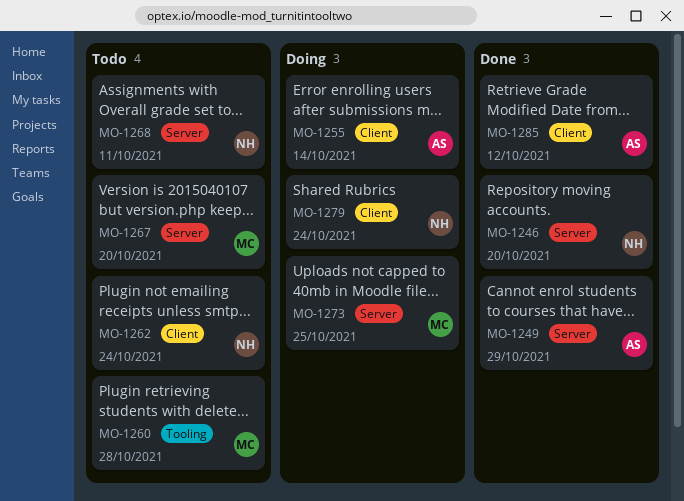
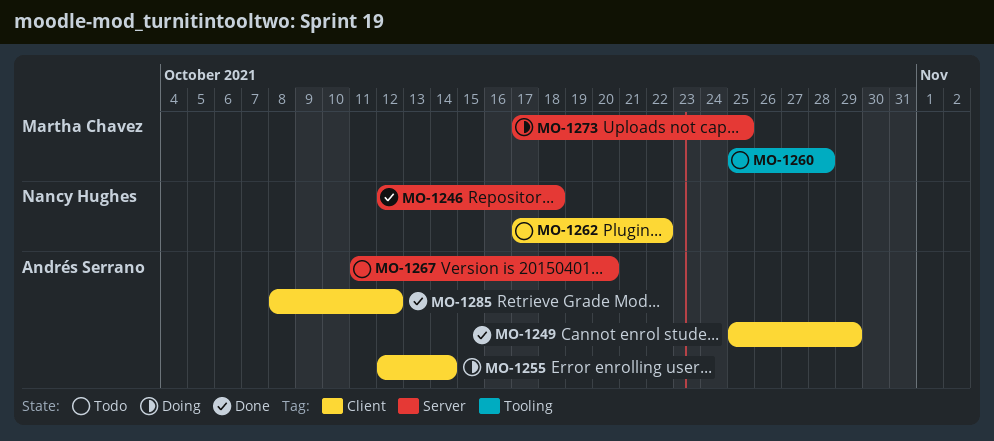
MO-1246, due: Oct 20 -> Oct 18
MO-1249, label: Server -> Client
MO-1262, due: Oct 24 -> Oct 22
MO-1267, owner: Martha Chavez -> Andrés Serrano
MO-1268: present -> none
MO-1279: present -> none

